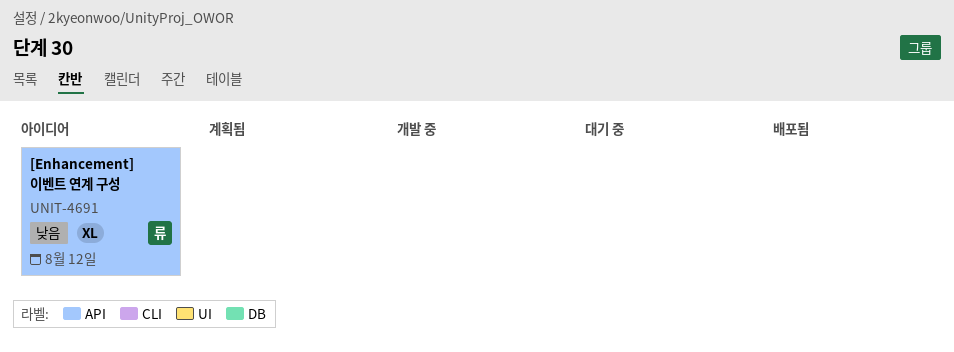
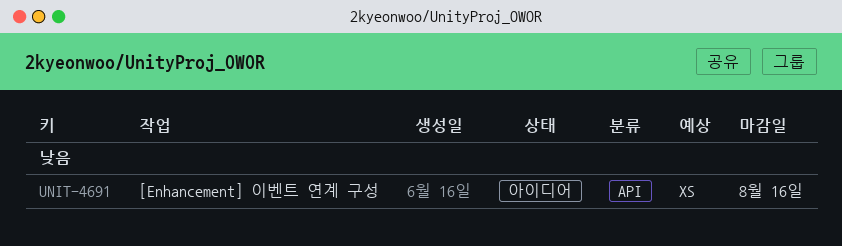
UNIT-4691, estimate: XL -> XS
UNIT-4691, due: Aug 12 -> Aug 16

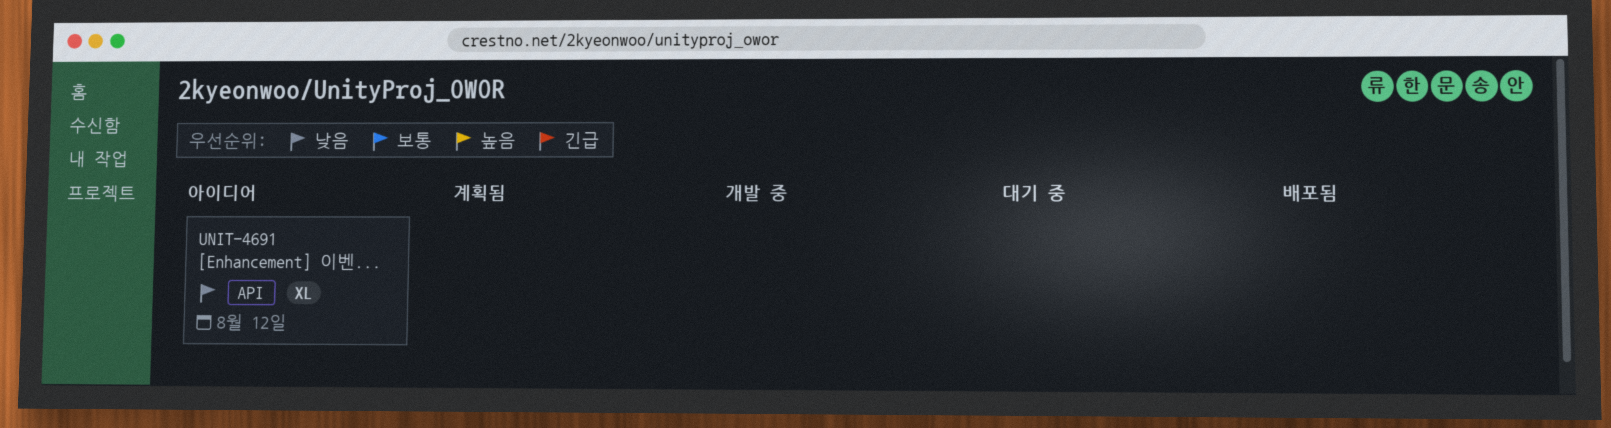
UNIT-4691, estimate: XS -> XL
UNIT-4691, due: Aug 16 -> Aug 12

